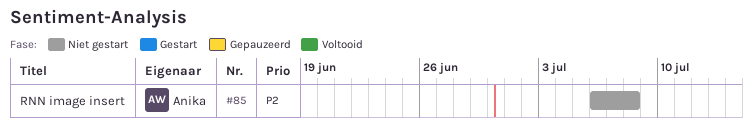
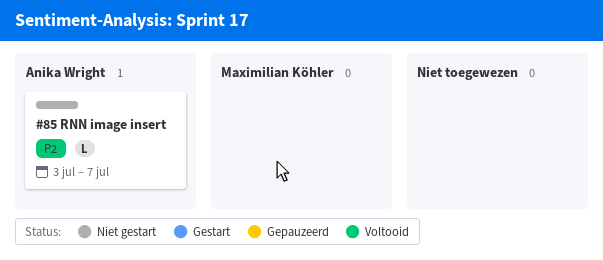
#85, start: Jul 6 -> Jul 3
#85, due: Jul 8 -> Jul 7

